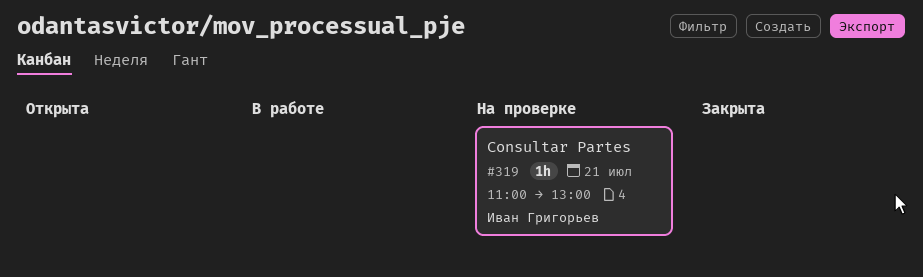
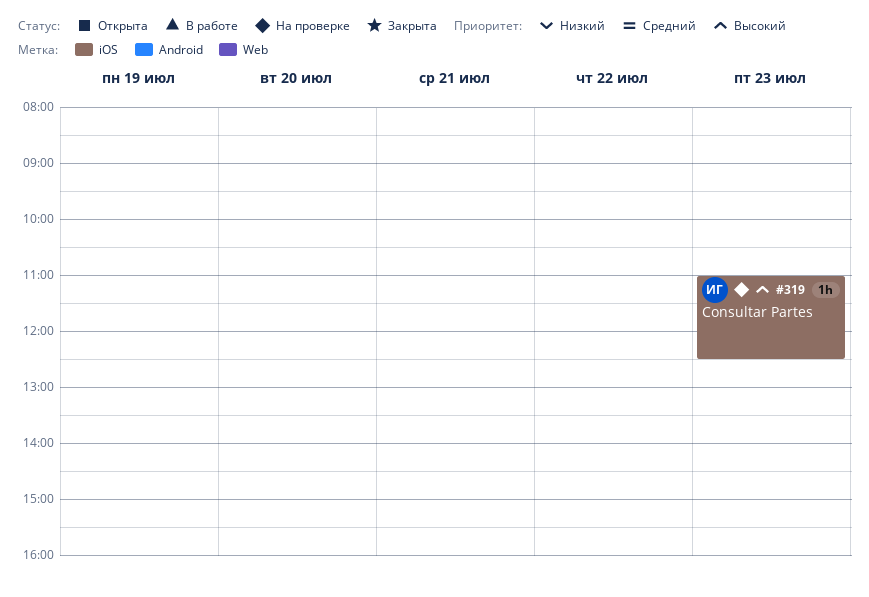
#319, day: Jul 21 -> Jul 23
#319, ends: 13:00 -> 12:30

